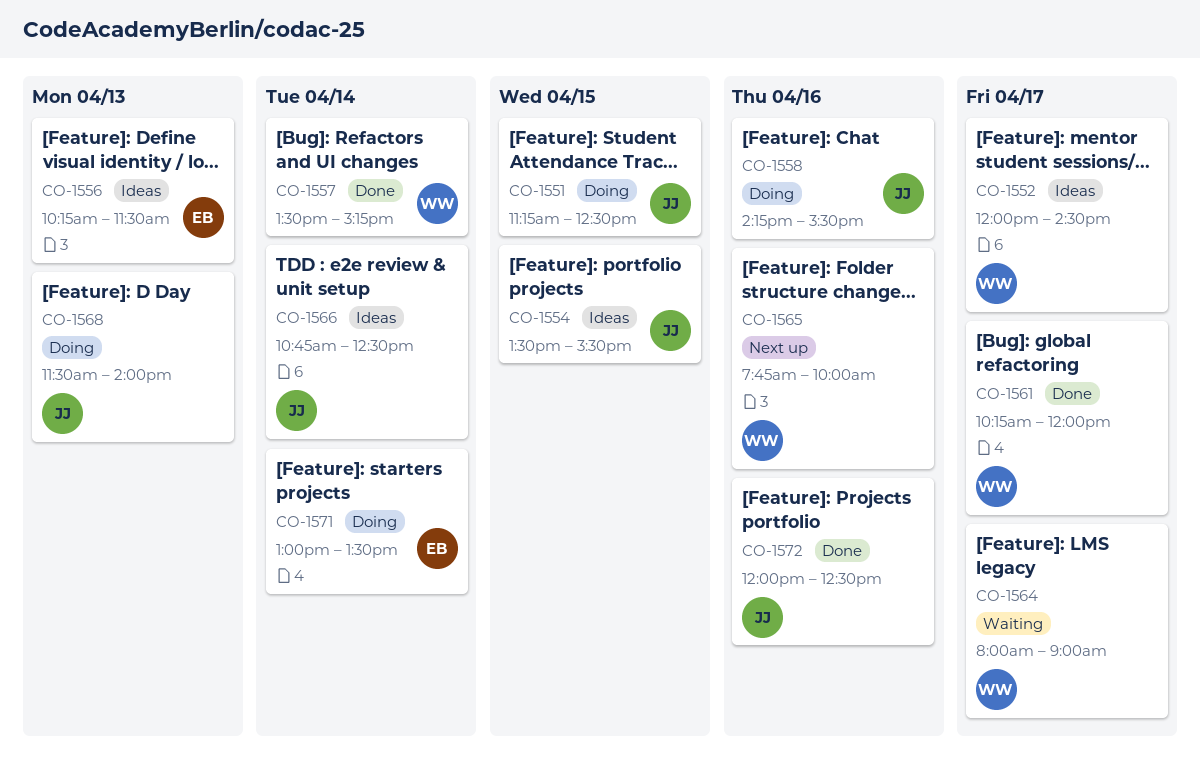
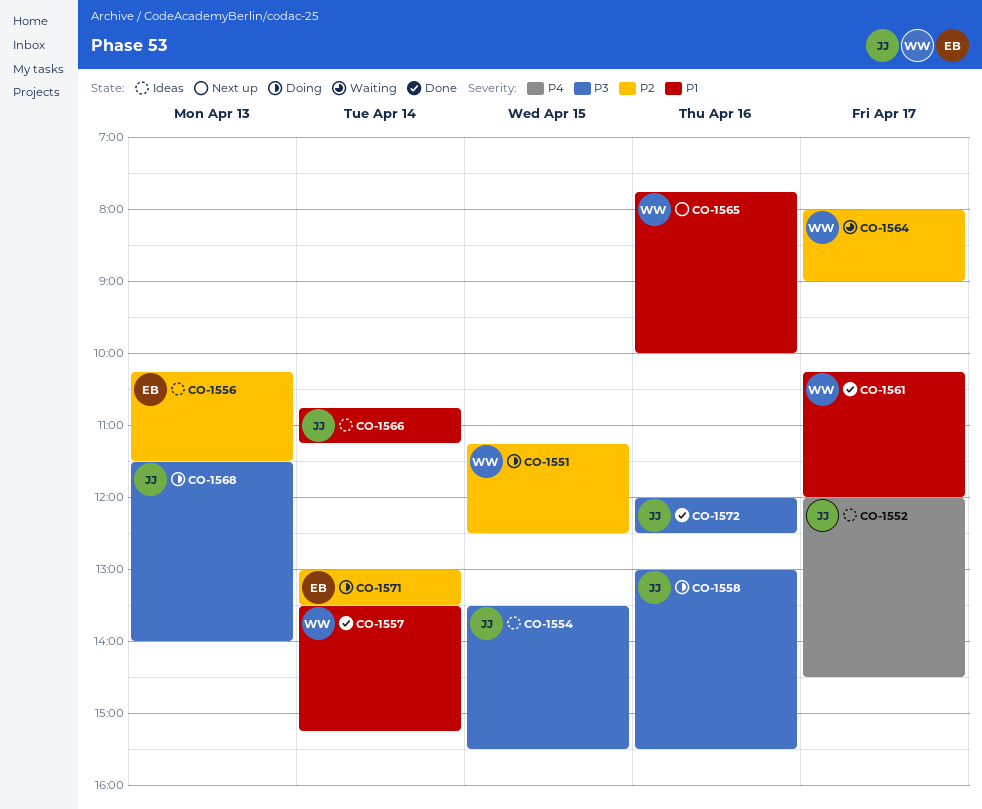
CO-1551, owner: JJ -> WW
CO-1552, owner: WW -> JJ
CO-1558, begins: 14:15 -> 13:00
CO-1566, ends: 12:30 -> 11:15

